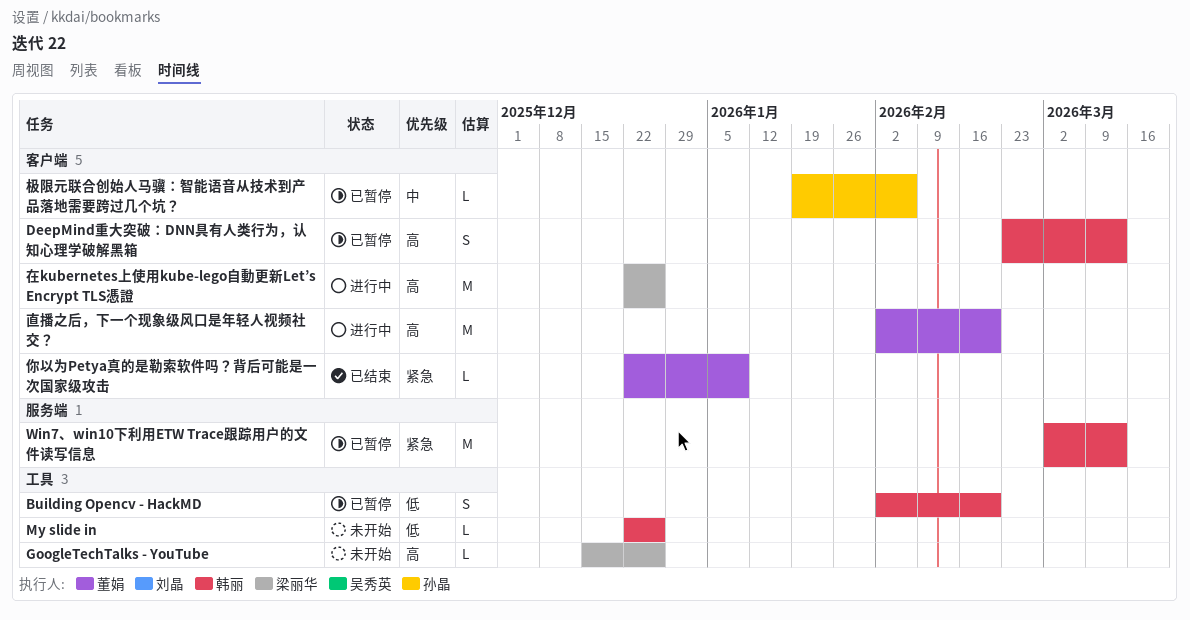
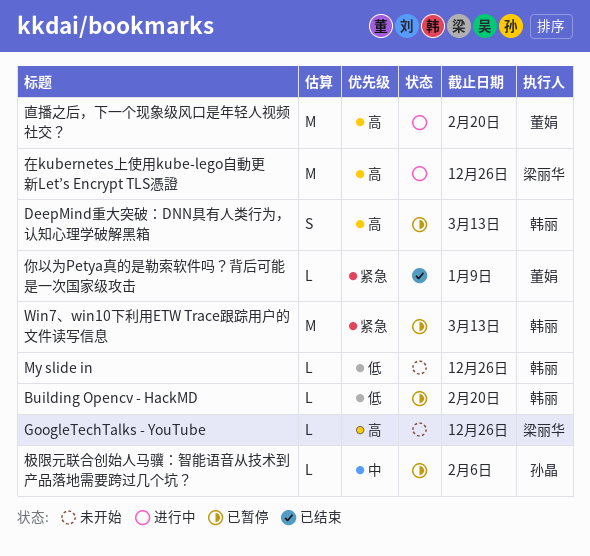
Building Opencv - HackMD, estimate: S -> L

